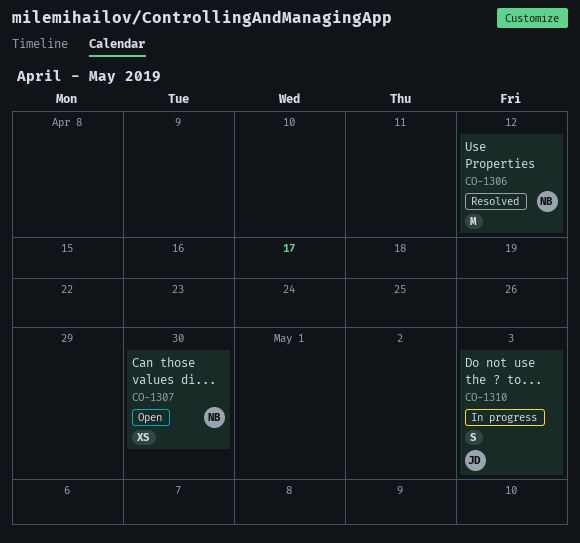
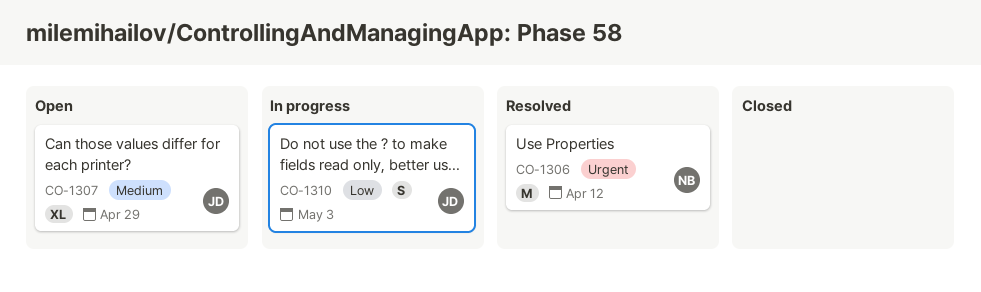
CO-1307, owner: NB -> JD
CO-1307, estimate: XS -> XL
CO-1307, due: Apr 30 -> Apr 29

